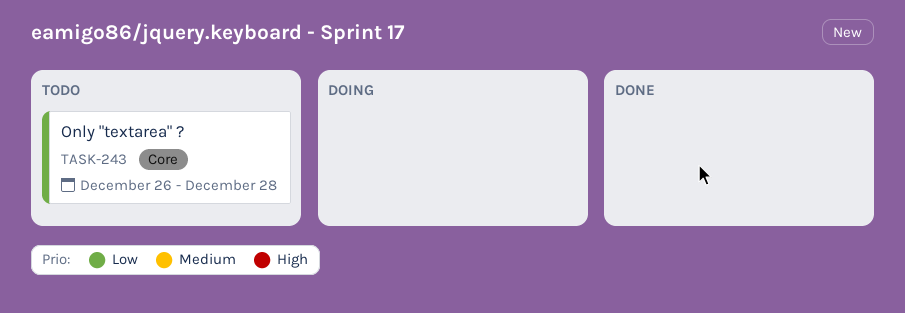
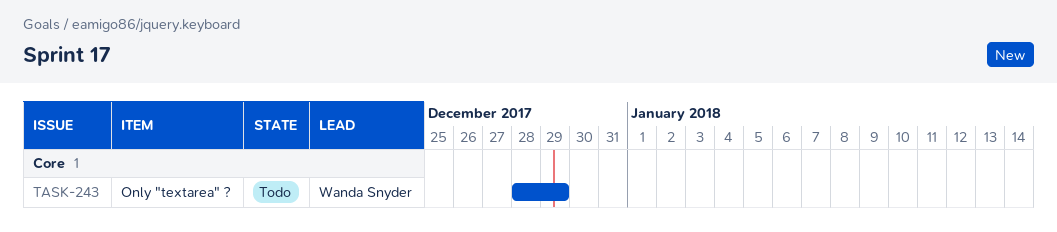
TASK-243, start: Dec 26 -> Dec 28
TASK-243, due: Dec 28 -> Dec 29

